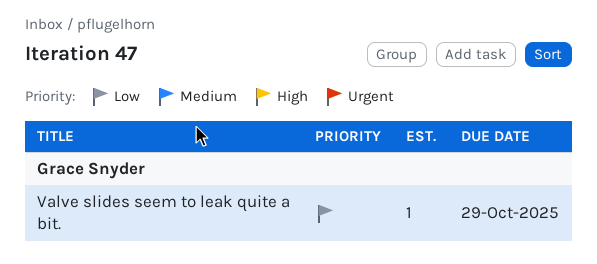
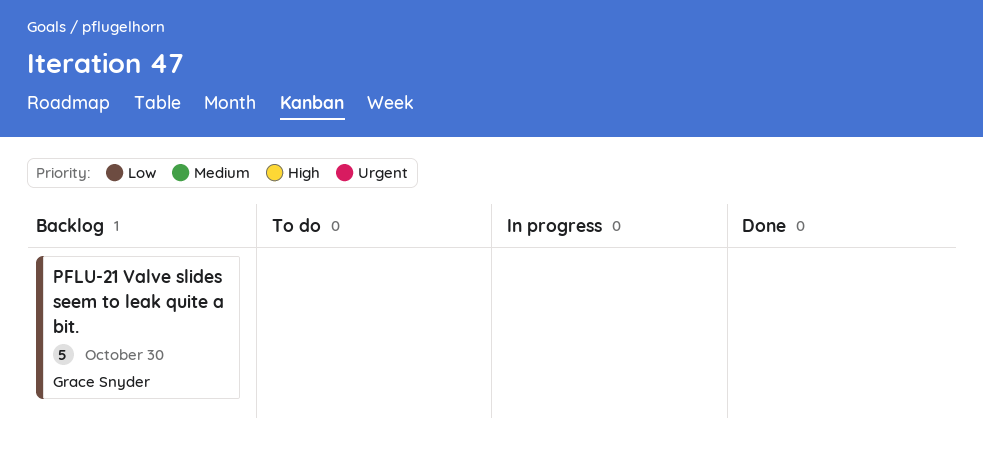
Valve slides seem to leak quite a bit., estimate: 1 -> 5
Valve slides seem to leak quite a bit., due: Oct 29 -> Oct 30

